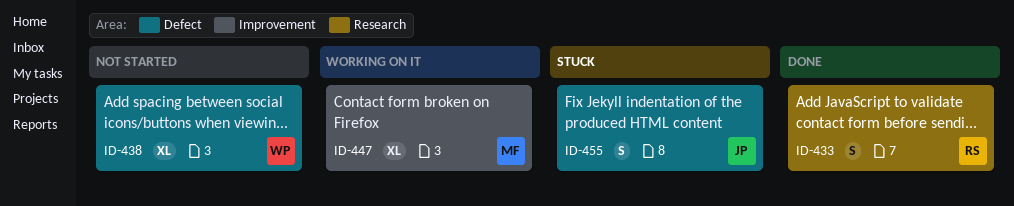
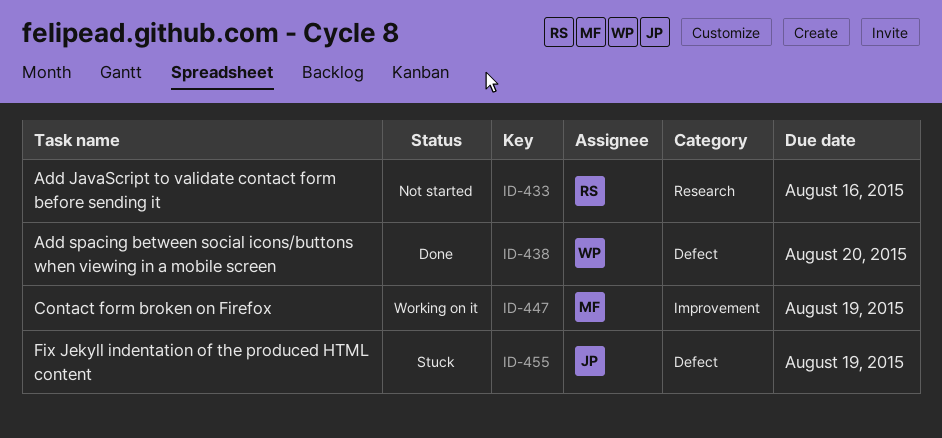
ID-433, status: Done -> Not started
ID-438, status: Not started -> Done

